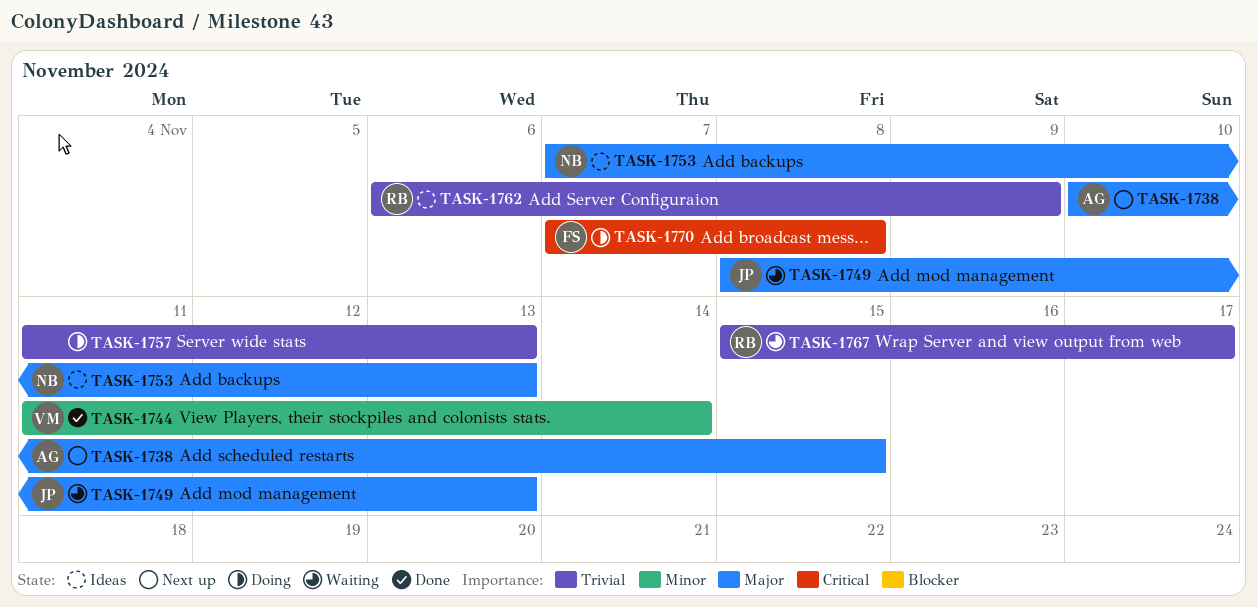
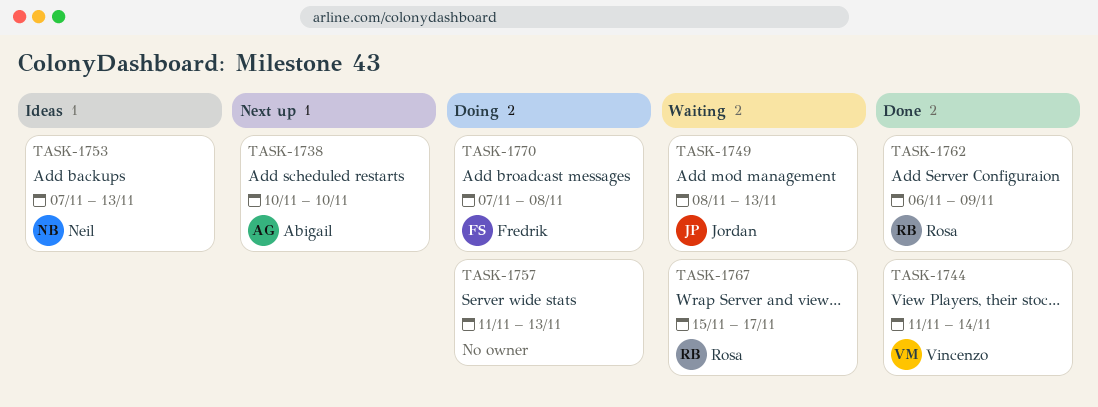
TASK-1738, due: Nov 15 -> Nov 10
TASK-1762, status: Ideas -> Done

